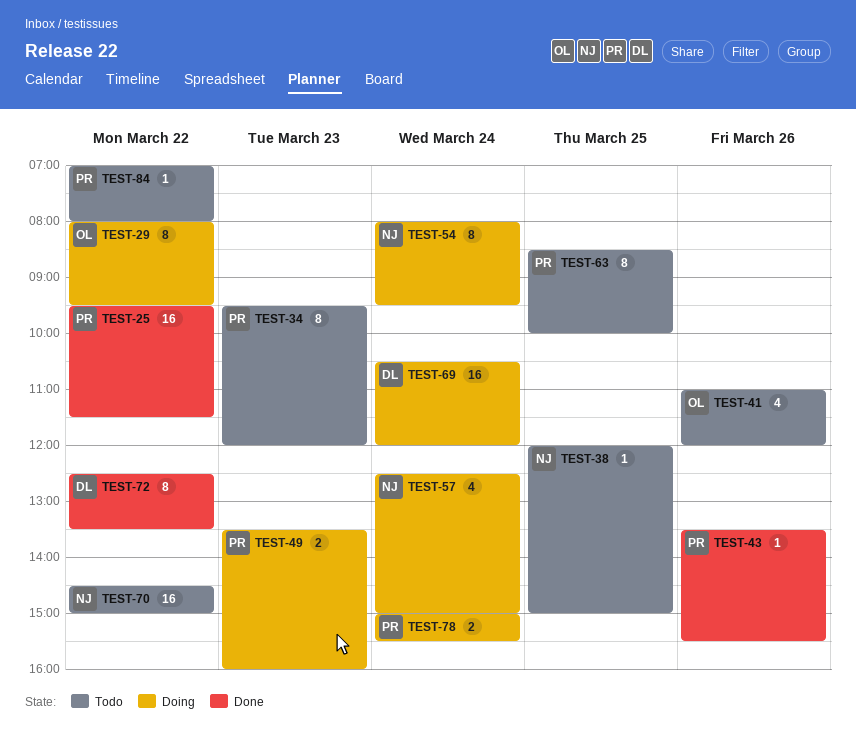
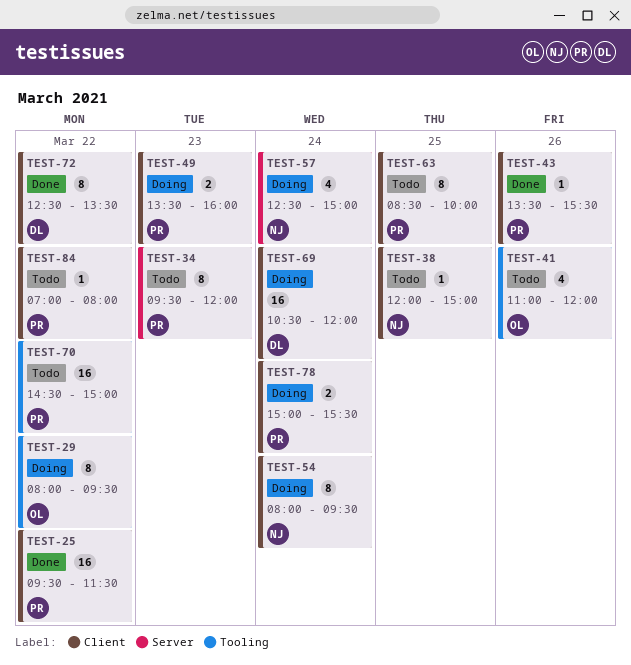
TEST-70, owner: NJ -> PR

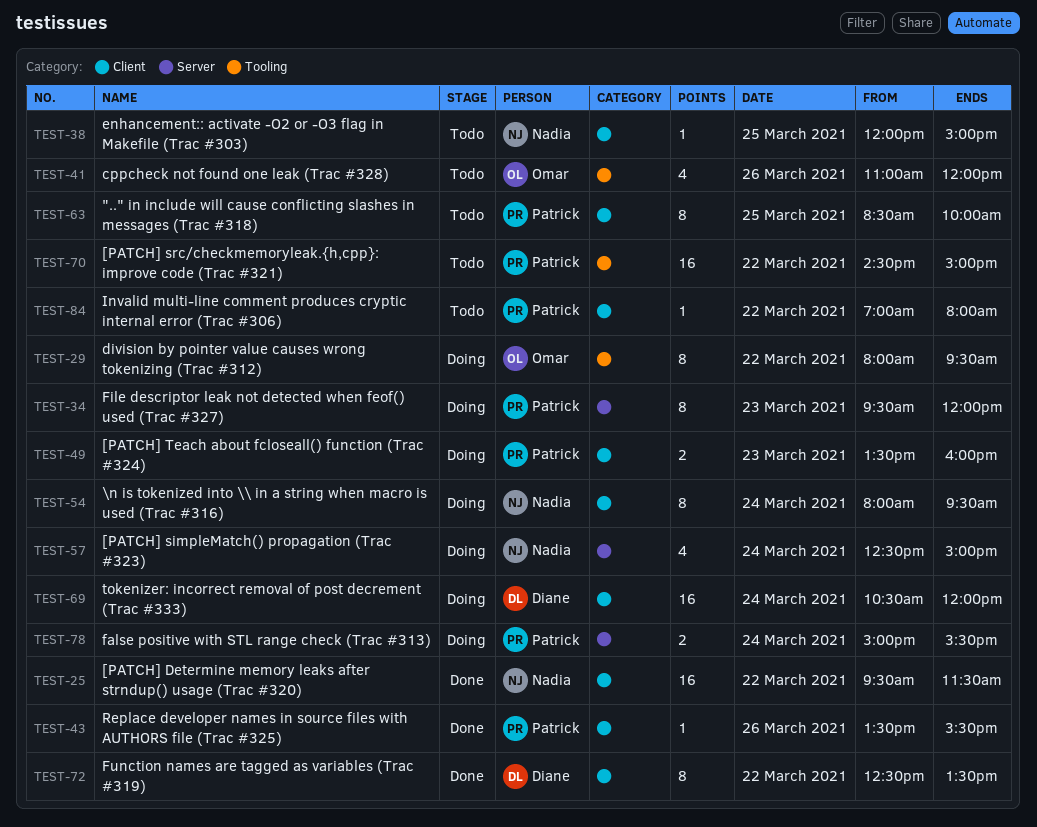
TEST-25, owner: Patrick -> Nadia
TEST-34, status: Todo -> Doing
TEST-78, label: Client -> Server

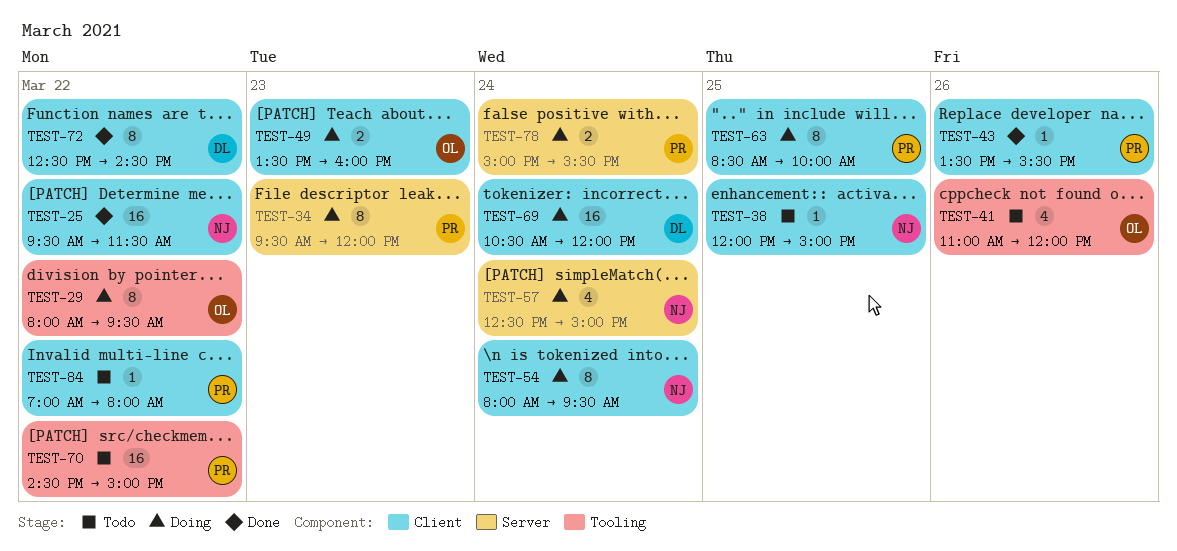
TEST-49, owner: Patrick -> Omar
TEST-63, status: Todo -> Doing
TEST-72, ends: 13:30 -> 14:30

